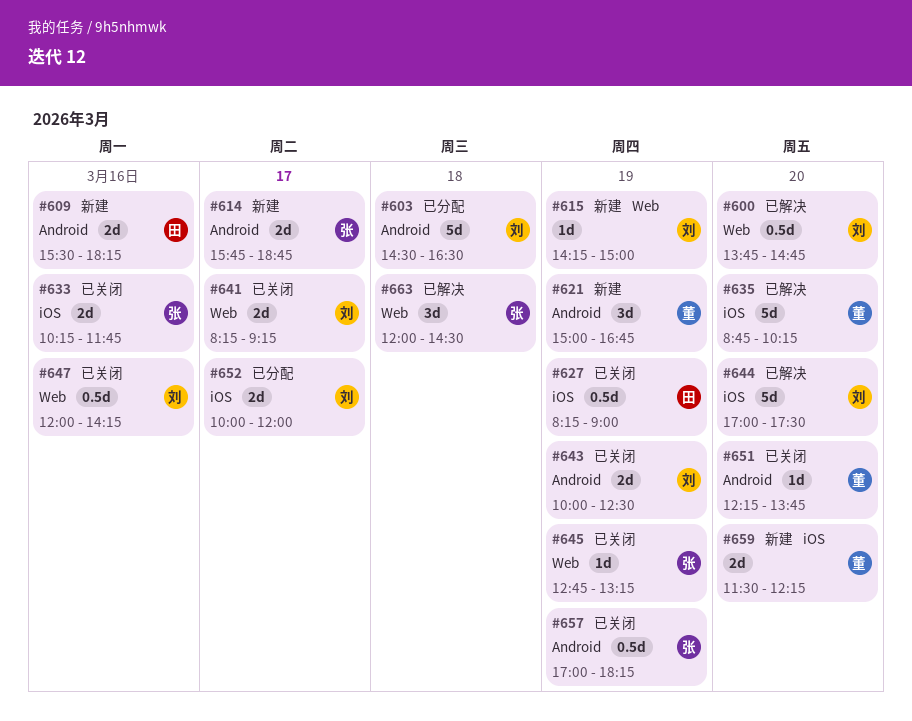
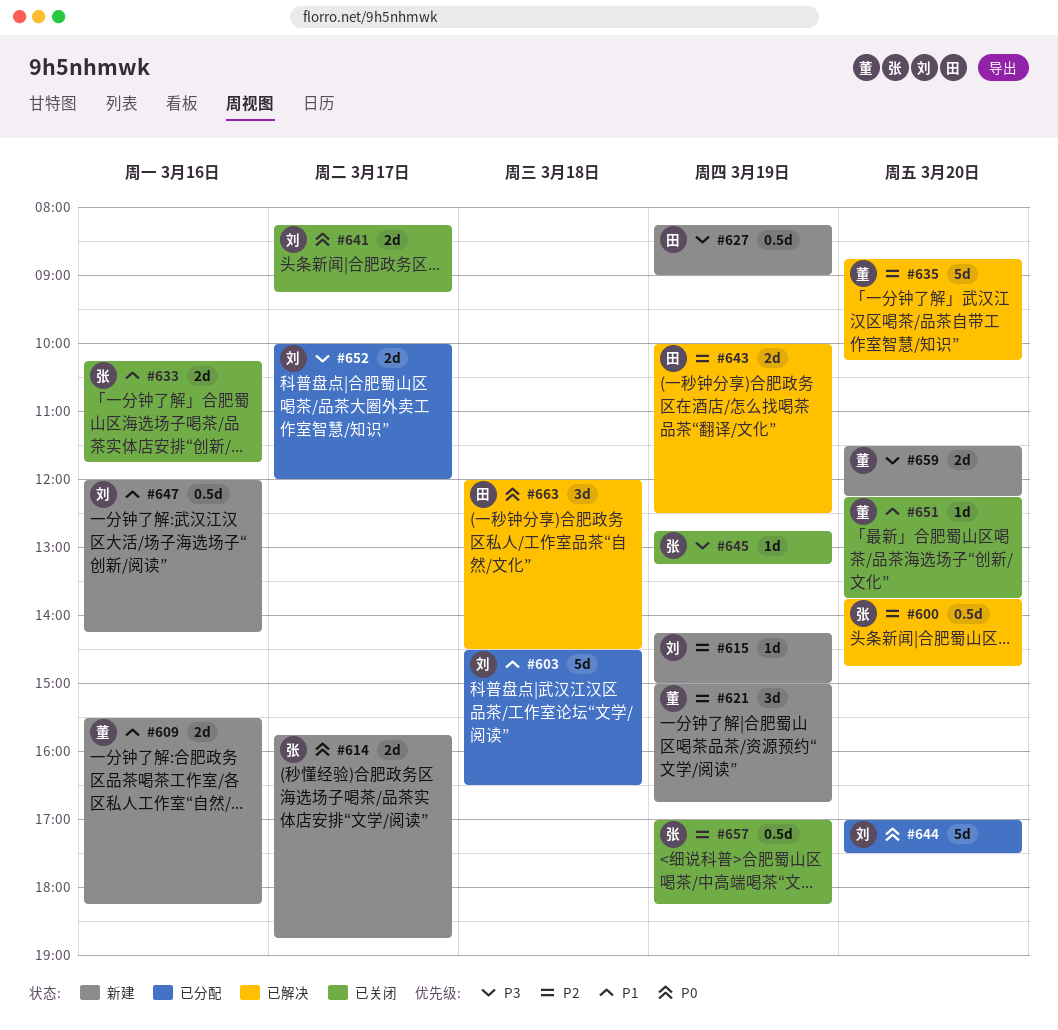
#600, owner: 刘 -> 张
#609, owner: 田 -> 董
#627, status: 已关闭 -> 新建
#643, status: 已关闭 -> 已解决
#643, owner: 刘 -> 田
#644, status: 已解决 -> 已分配
#647, status: 已关闭 -> 新建
#663, owner: 张 -> 田

